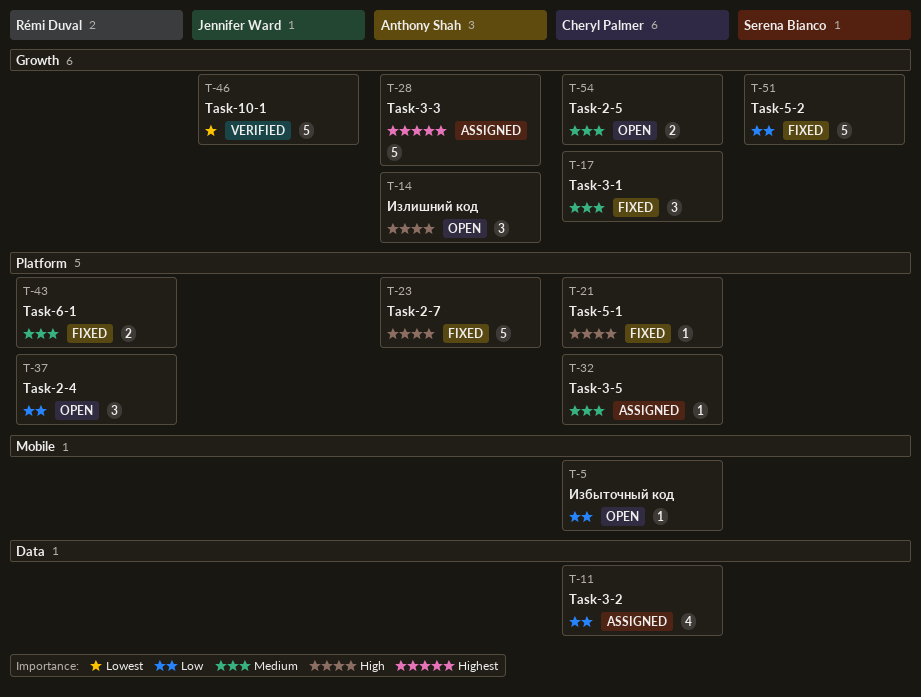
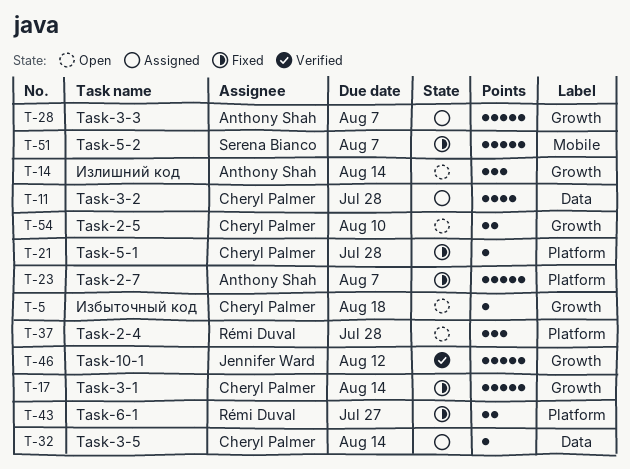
T-5, label: Mobile -> Growth
T-17, estimate: 3 -> 5
T-32, label: Platform -> Data
T-51, label: Growth -> Mobile

